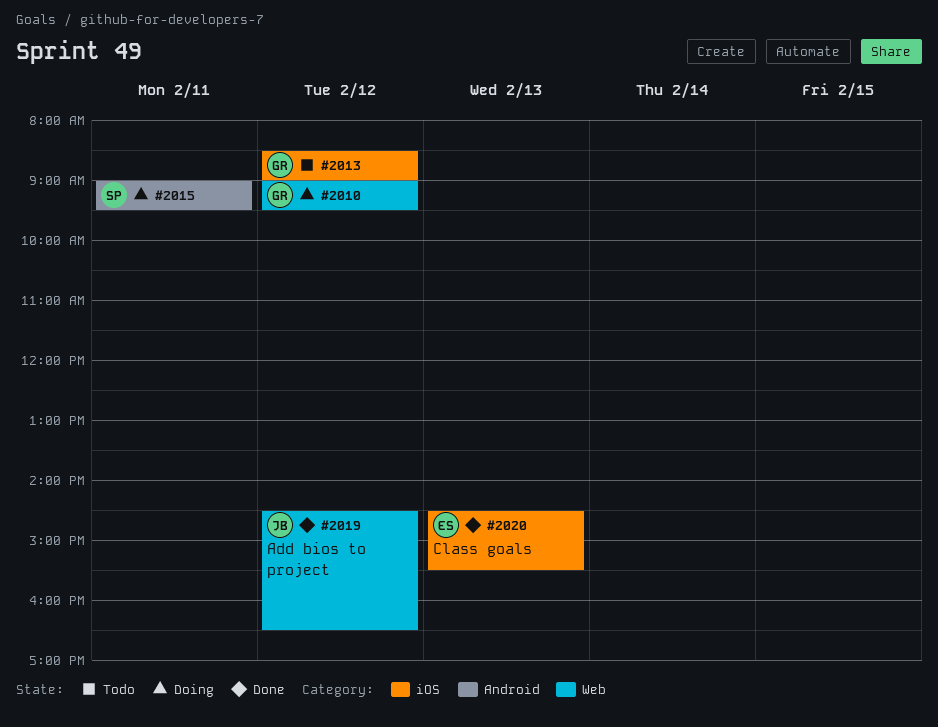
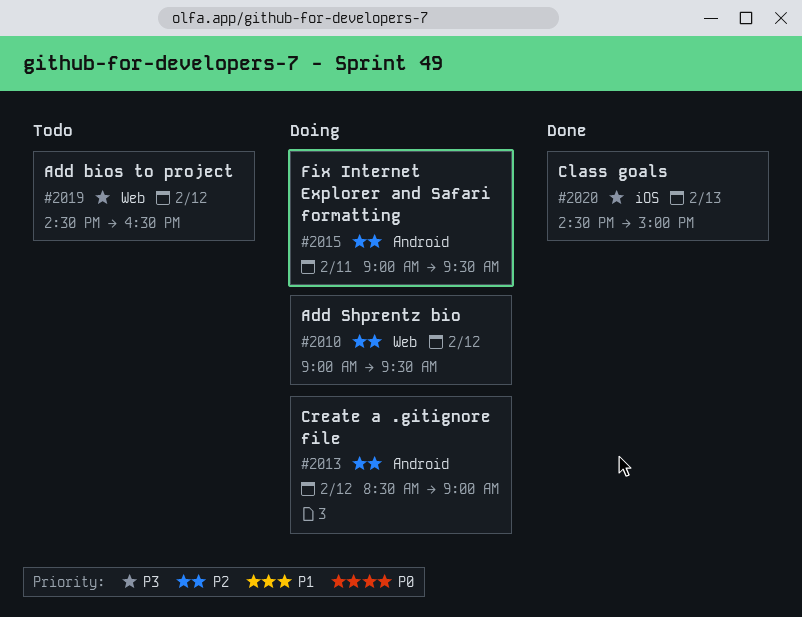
#2013, status: Todo -> Doing
#2013, label: iOS -> Android
#2019, status: Done -> Todo
#2020, ends: 15:30 -> 15:00

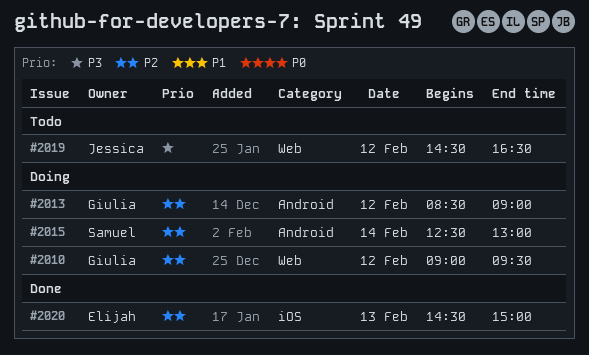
#2015, day: Feb 11 -> Feb 14
#2015, begins: 09:00 -> 12:30
#2015, ends: 09:30 -> 13:00
#2020, priority: P3 -> P2

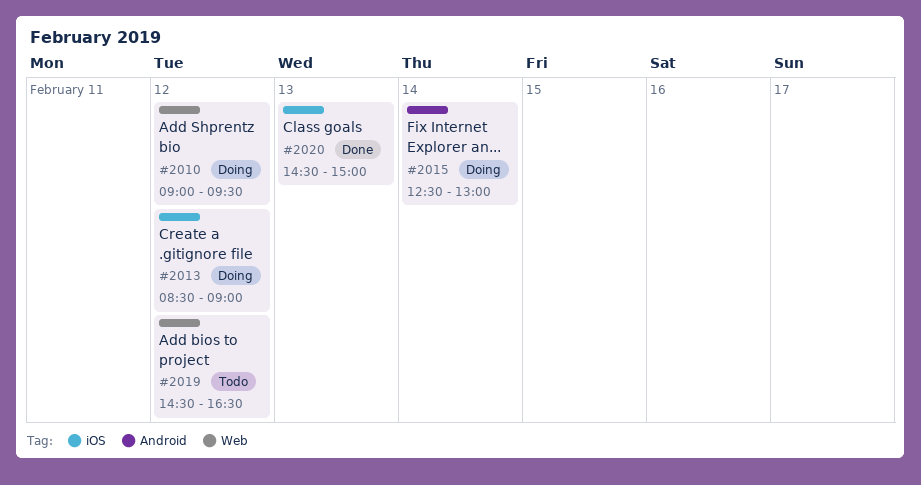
#2013, label: Android -> iOS

